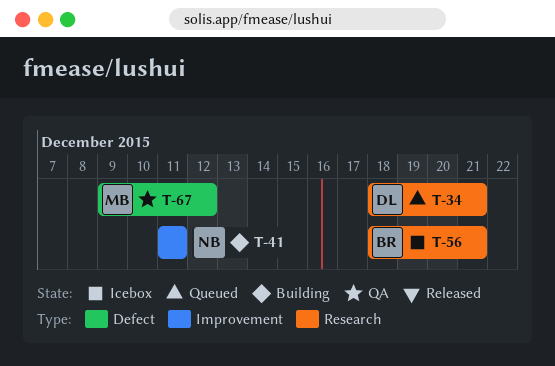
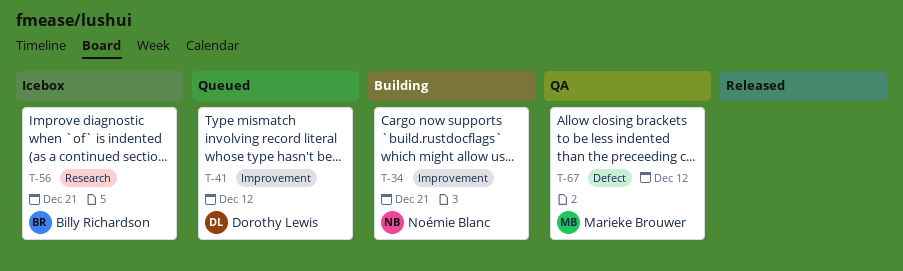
T-34, status: Queued -> Building
T-34, owner: Dorothy Lewis -> Noémie Blanc
T-34, label: Research -> Improvement
T-41, status: Building -> Queued
T-41, owner: Noémie Blanc -> Dorothy Lewis
T-41, due: Dec 11 -> Dec 12

